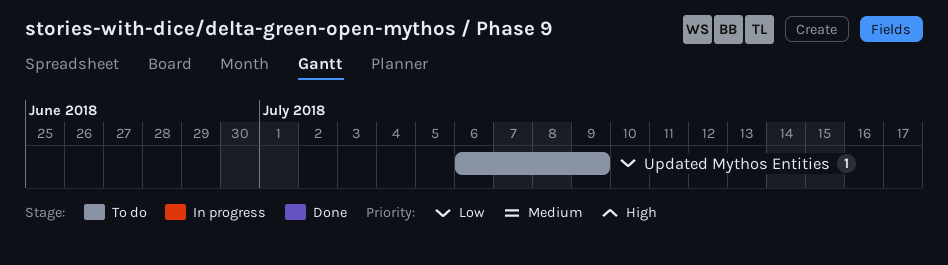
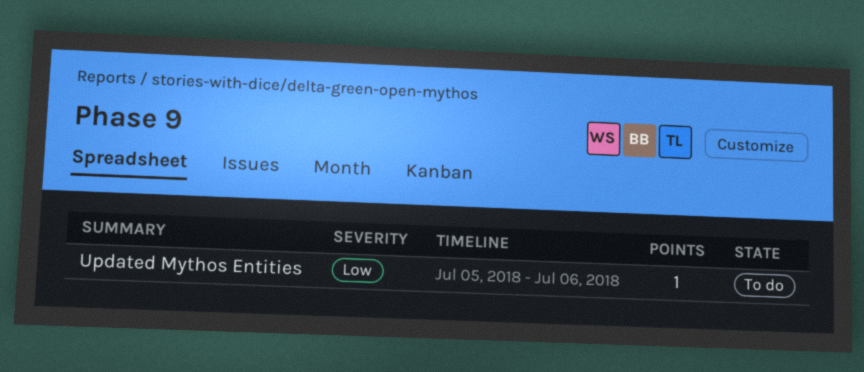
Updated Mythos Entities, start: Jul 6 -> Jul 5
Updated Mythos Entities, due: Jul 9 -> Jul 6

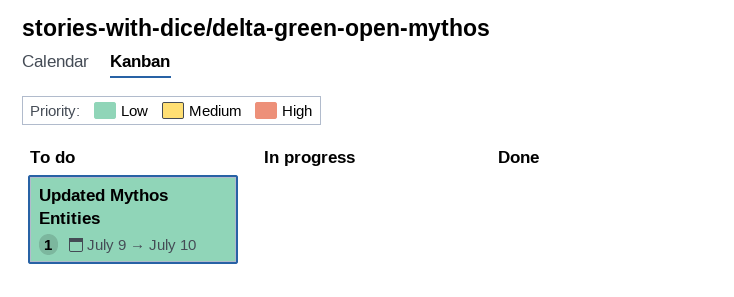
Updated Mythos Entities, start: Jul 5 -> Jul 9
Updated Mythos Entities, due: Jul 6 -> Jul 10

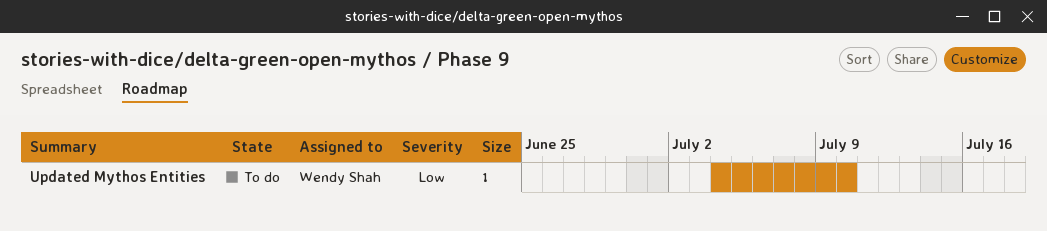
Updated Mythos Entities, start: Jul 9 -> Jul 4

